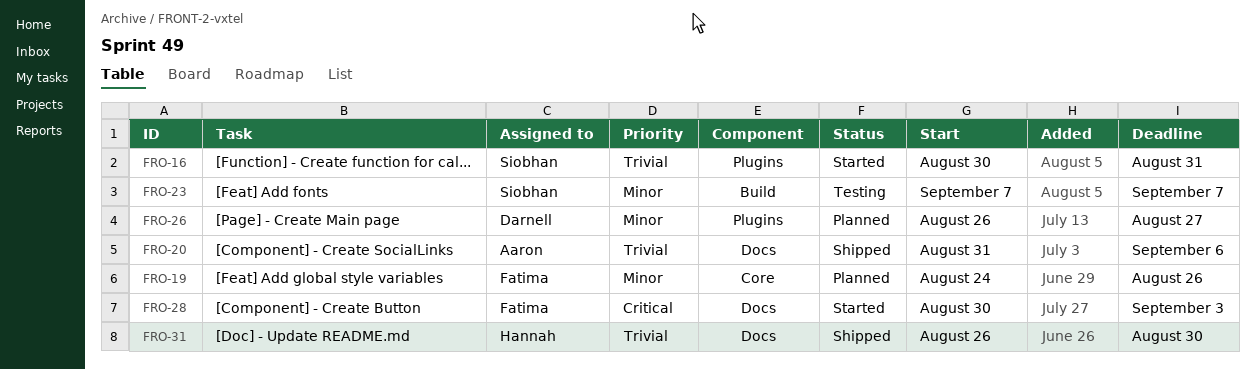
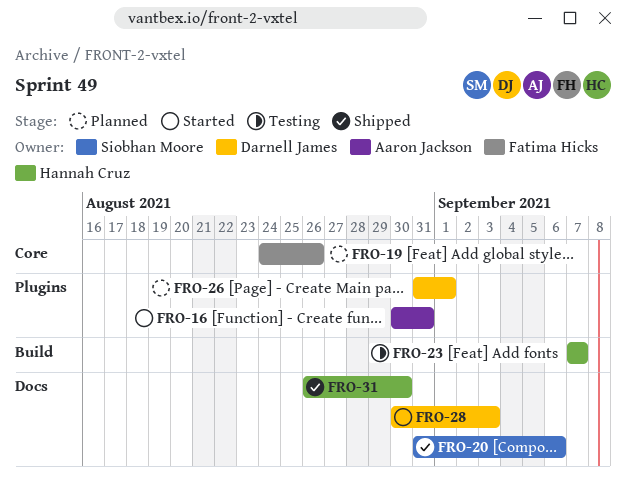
FRO-16, owner: Siobhan Moore -> Aaron Jackson
FRO-20, owner: Aaron Jackson -> Siobhan Moore
FRO-23, owner: Siobhan Moore -> Hannah Cruz
FRO-26, start: Aug 26 -> Aug 31
FRO-26, due: Aug 27 -> Sep 1
FRO-28, owner: Fatima Hicks -> Darnell James

